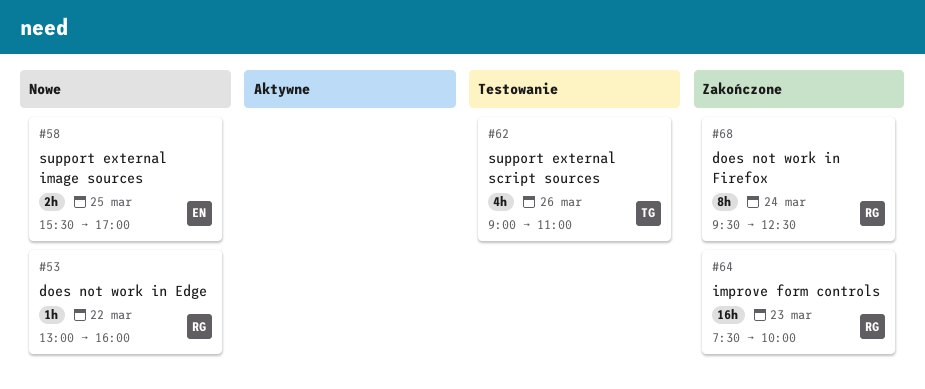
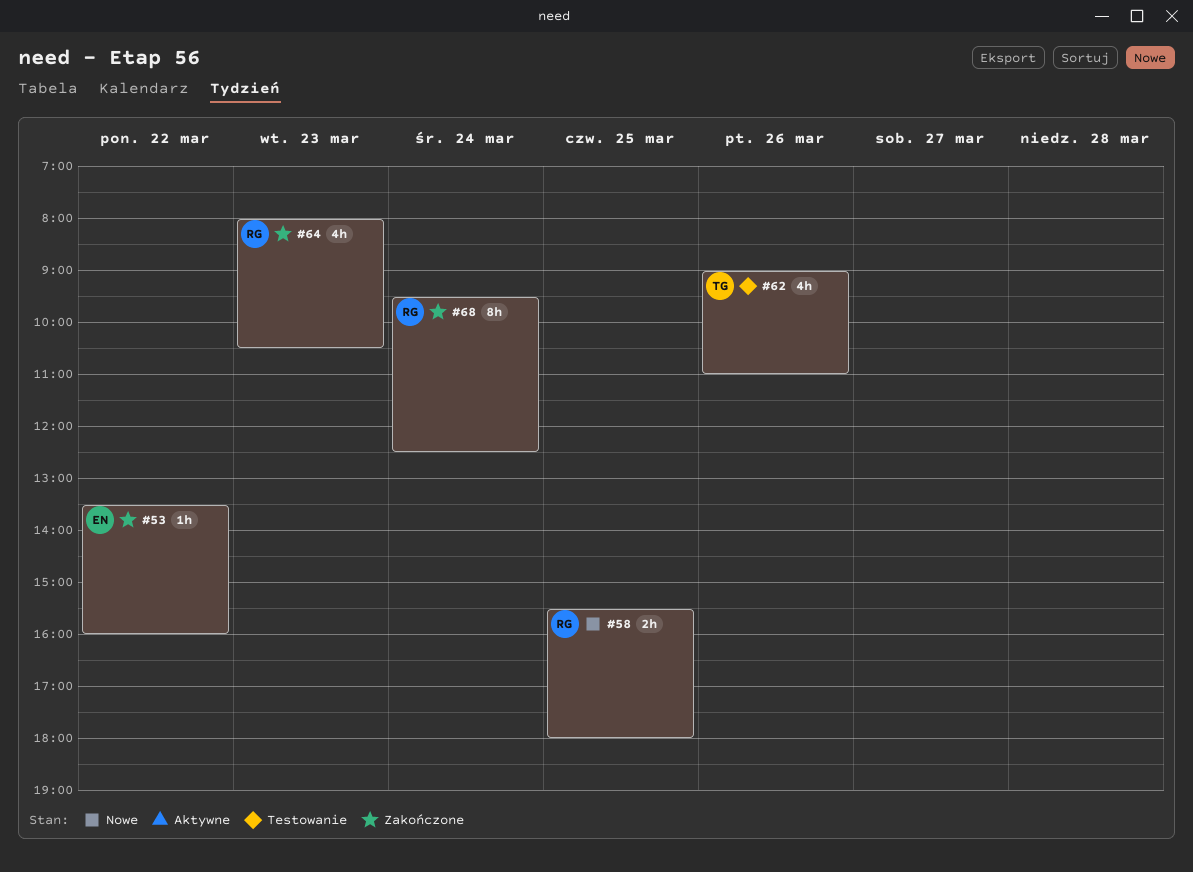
#53, status: Nowe -> Zakończone
#53, owner: RG -> EN
#53, begins: 13:00 -> 13:30
#58, owner: EN -> RG
#58, ends: 17:00 -> 18:00
#64, estimate: 16h -> 4h
#64, begins: 07:30 -> 08:00
#64, ends: 10:00 -> 10:30

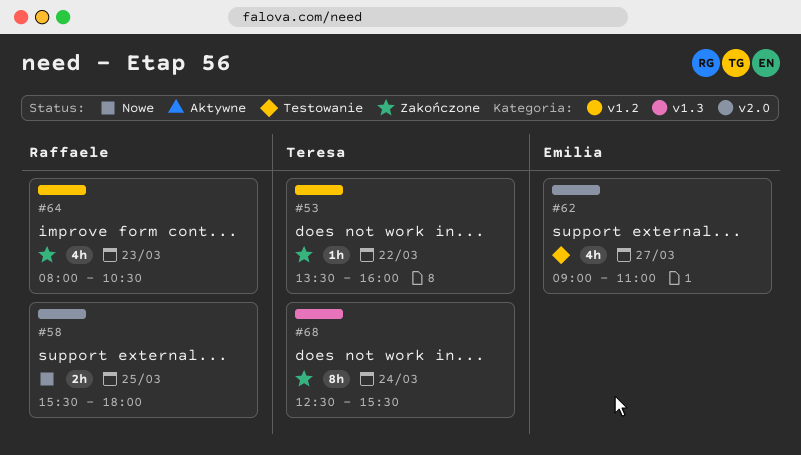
#53, owner: Emilia -> Teresa
#62, owner: Teresa -> Emilia
#62, day: Mar 26 -> Mar 27
#68, owner: Raffaele -> Teresa
#68, begins: 09:30 -> 12:30
#68, ends: 12:30 -> 15:30

